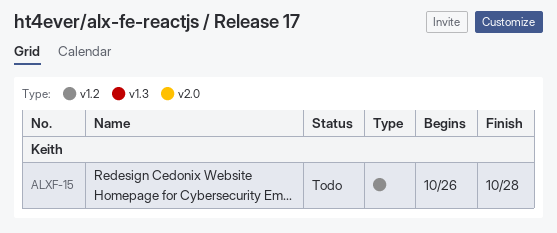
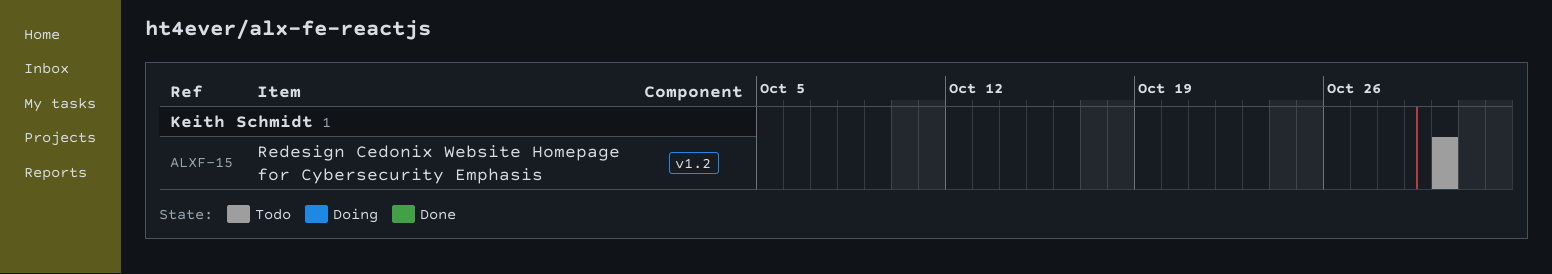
ALXF-15, start: Oct 26 -> Oct 30
ALXF-15, due: Oct 28 -> Oct 30

